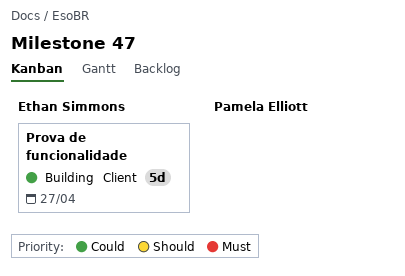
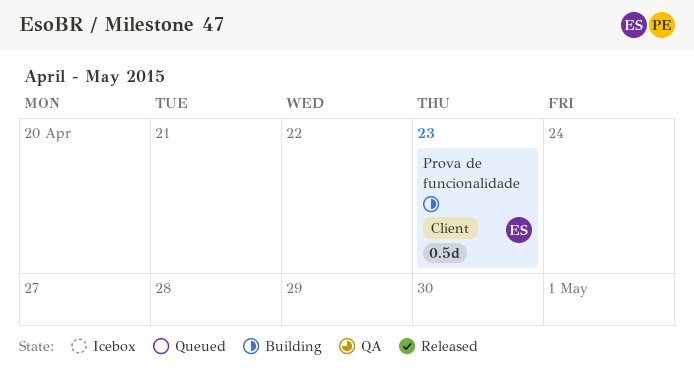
Prova de funcionalidade, estimate: 5d -> 0.5d
Prova de funcionalidade, due: Apr 27 -> Apr 23

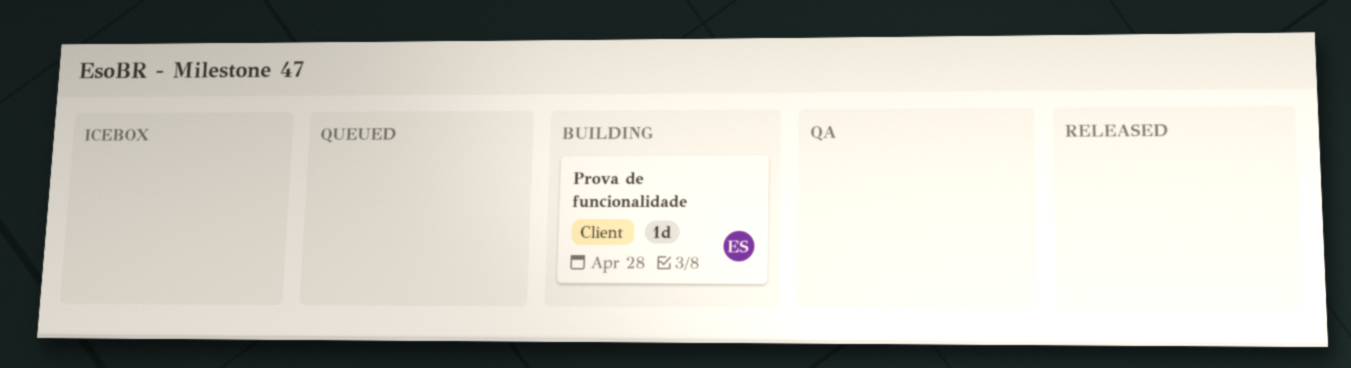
Prova de funcionalidade, estimate: 0.5d -> 1d
Prova de funcionalidade, due: Apr 23 -> Apr 28

